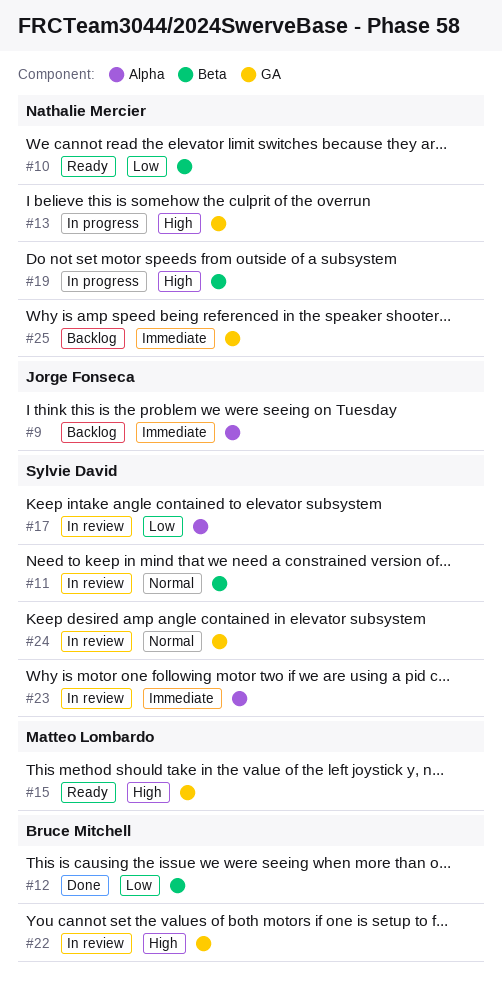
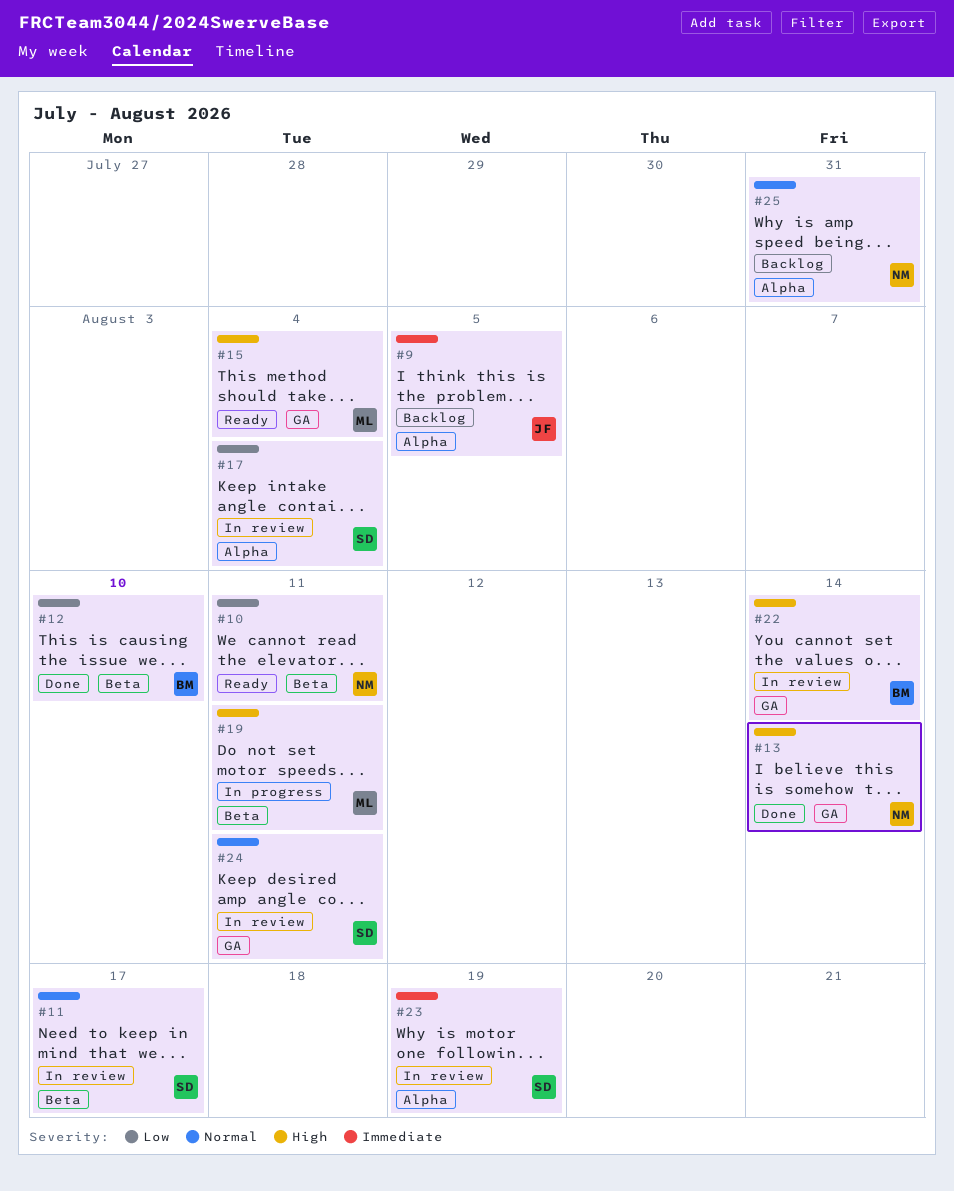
#13, status: In progress -> Done
#19, owner: Nathalie Mercier -> Matteo Lombardo
#25, priority: Immediate -> Normal
#25, label: GA -> Alpha

